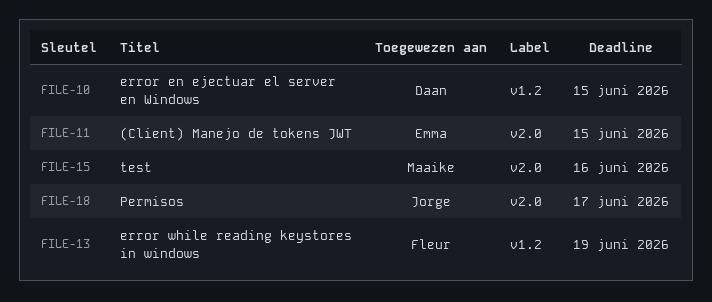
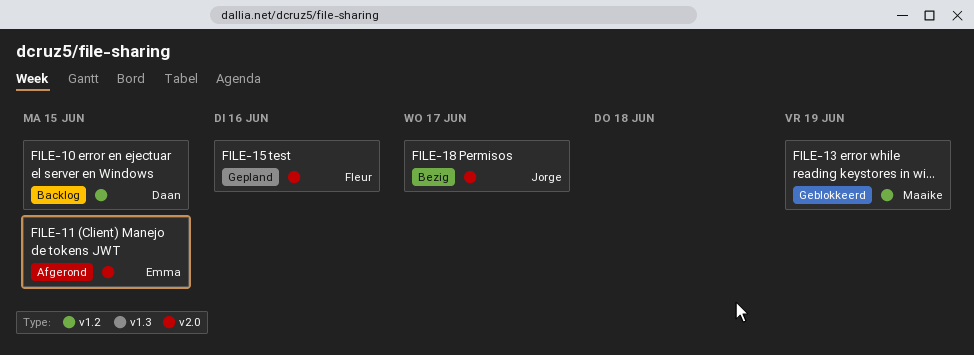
FILE-13, owner: Fleur -> Maaike
FILE-15, owner: Maaike -> Fleur

